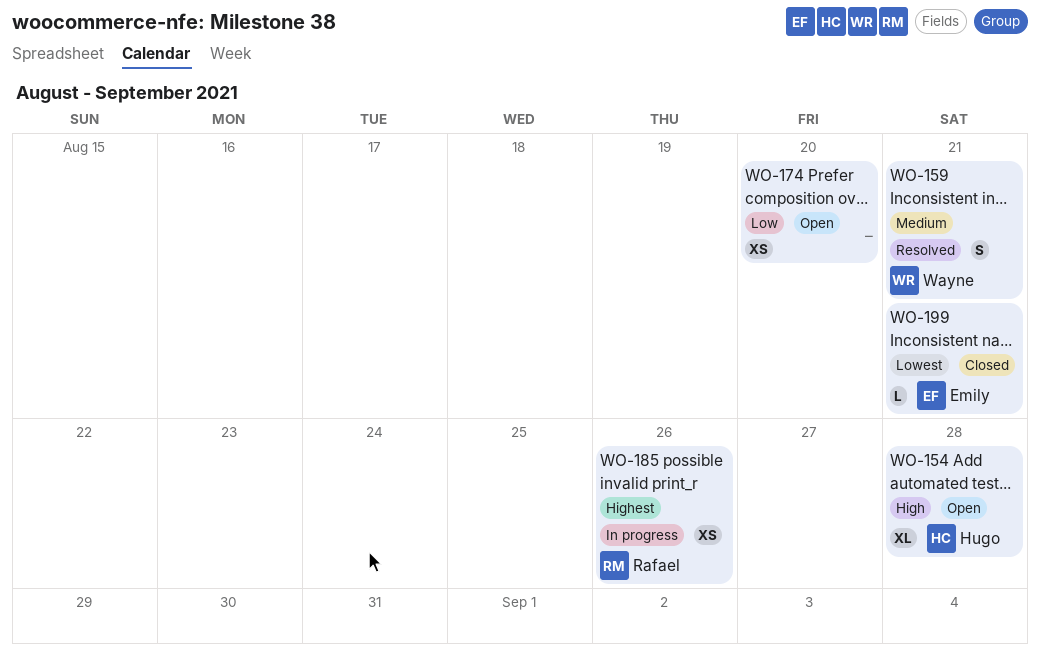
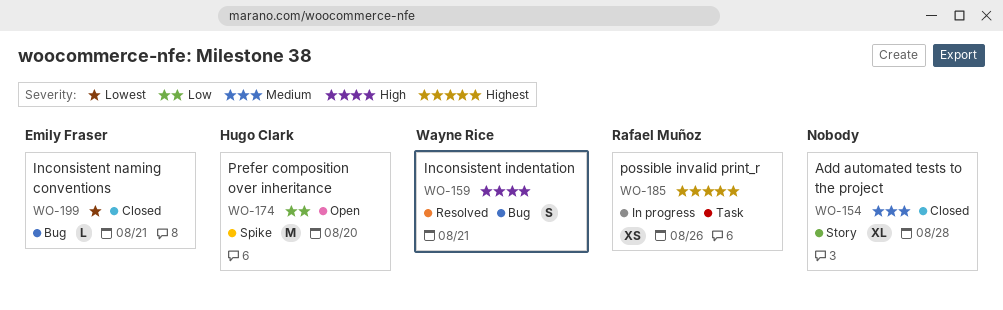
WO-154, status: Open -> Closed
WO-154, owner: Hugo Clark -> none
WO-154, priority: High -> Medium
WO-159, priority: Medium -> High
WO-174, owner: none -> Hugo Clark
WO-174, estimate: XS -> M

